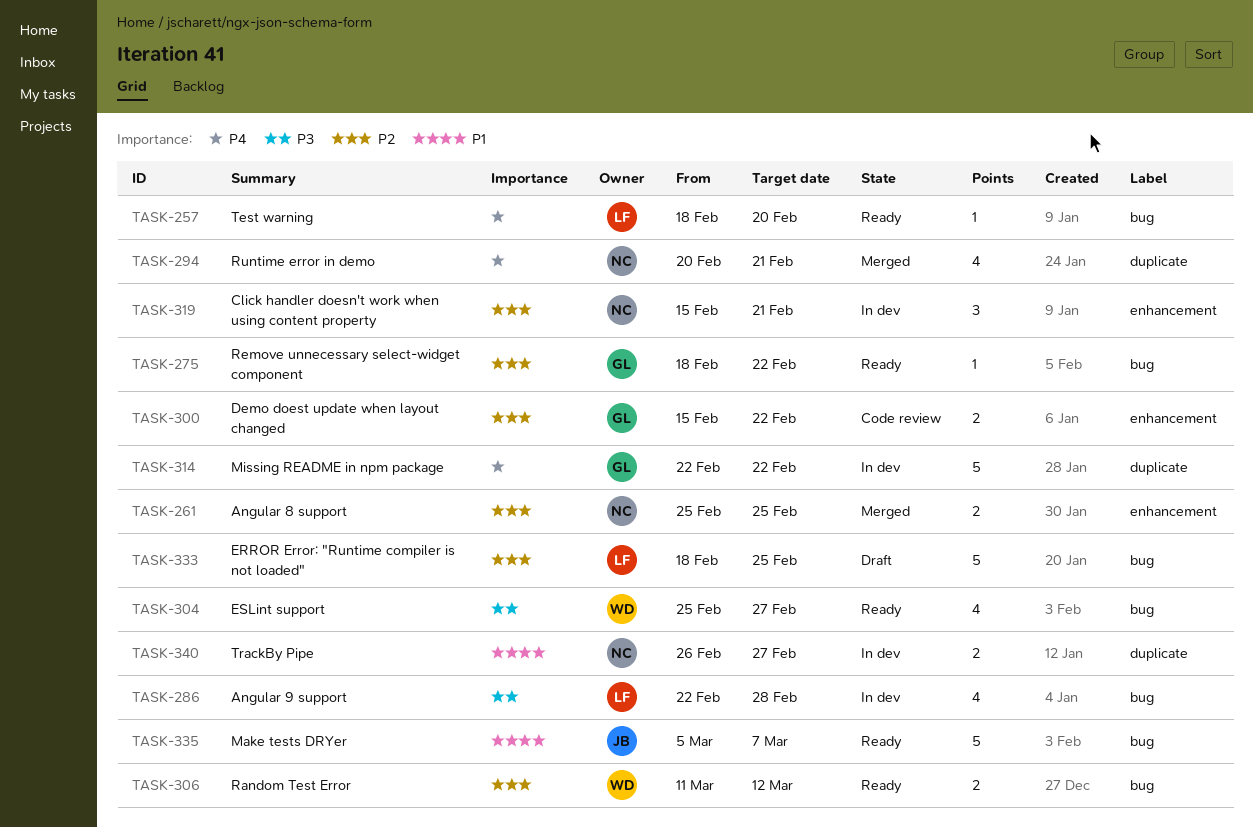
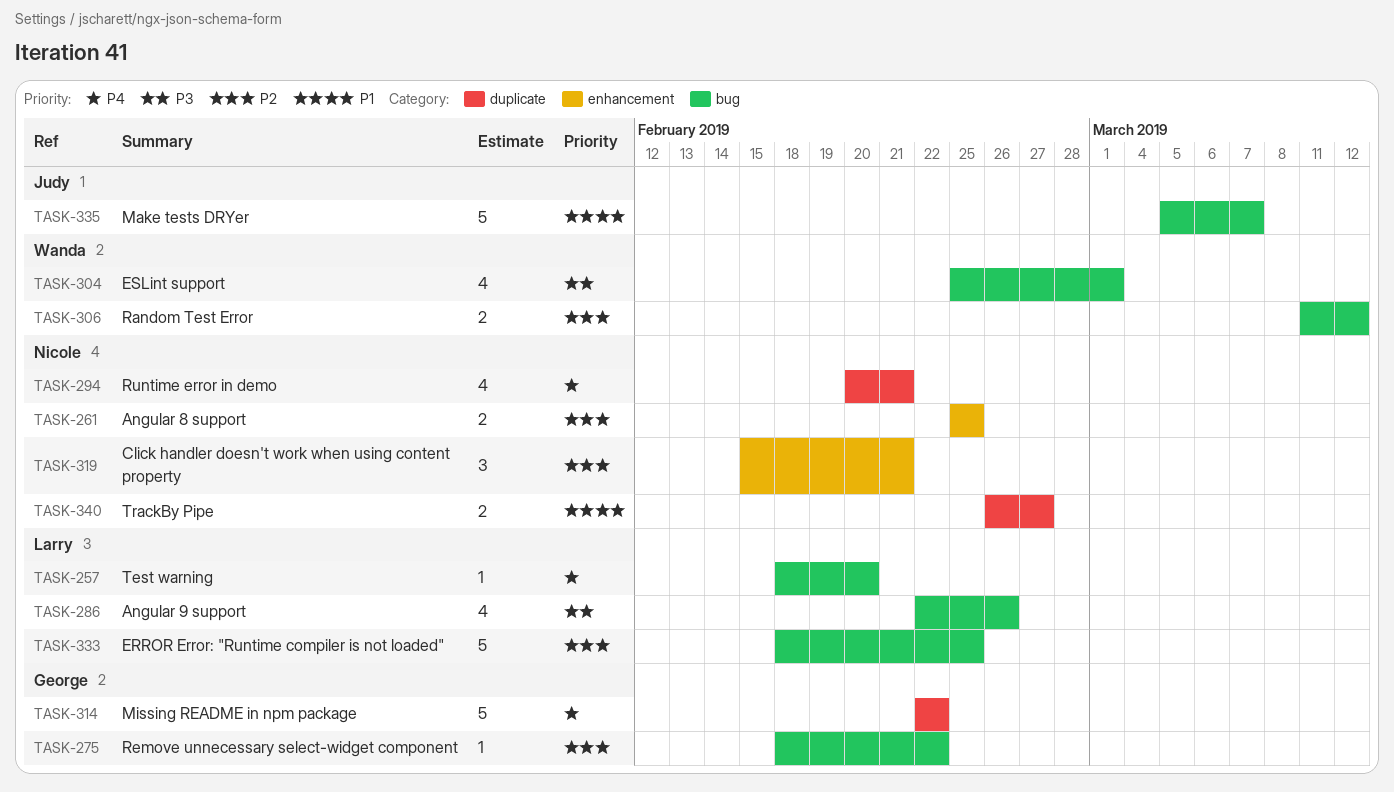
TASK-286, due: Feb 28 -> Feb 26
TASK-300: present -> none
TASK-304, due: Feb 27 -> Mar 1

